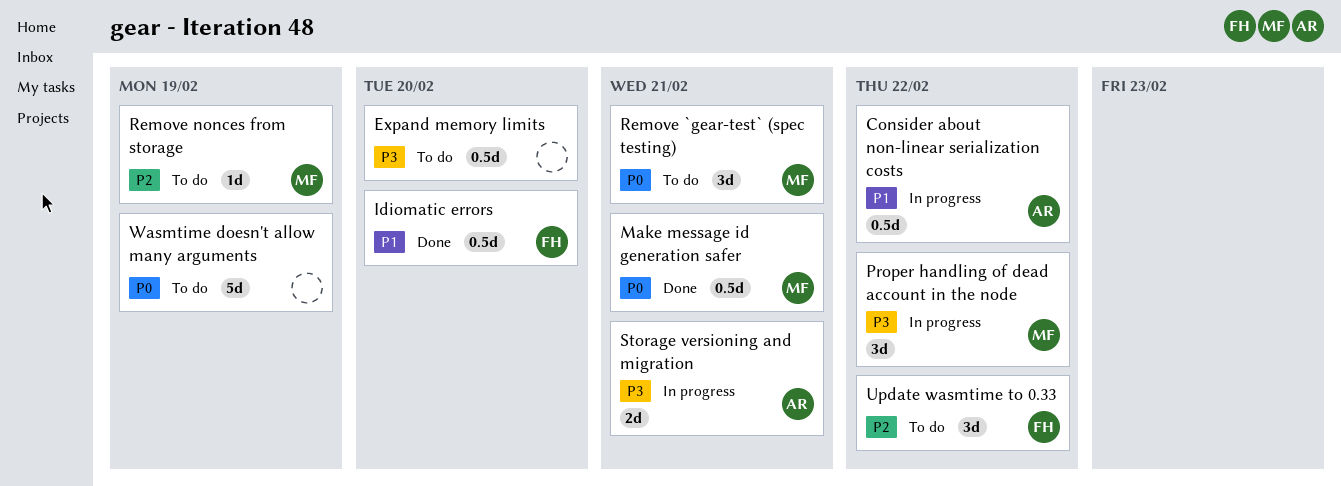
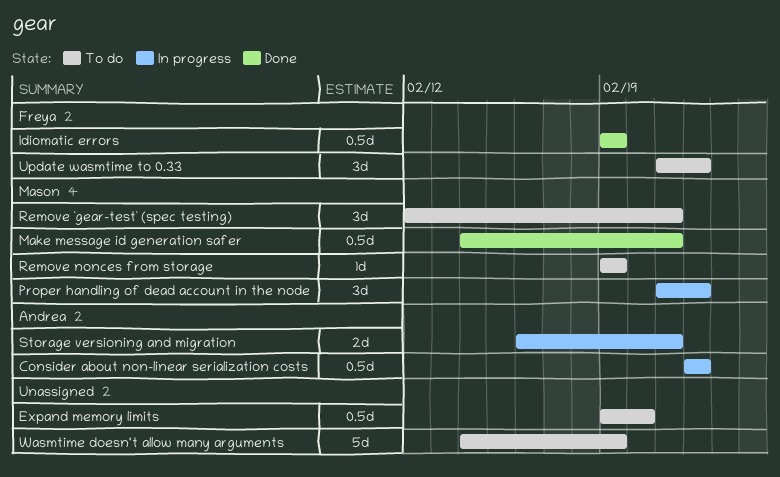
Idiomatic errors, due: Feb 20 -> Feb 19

